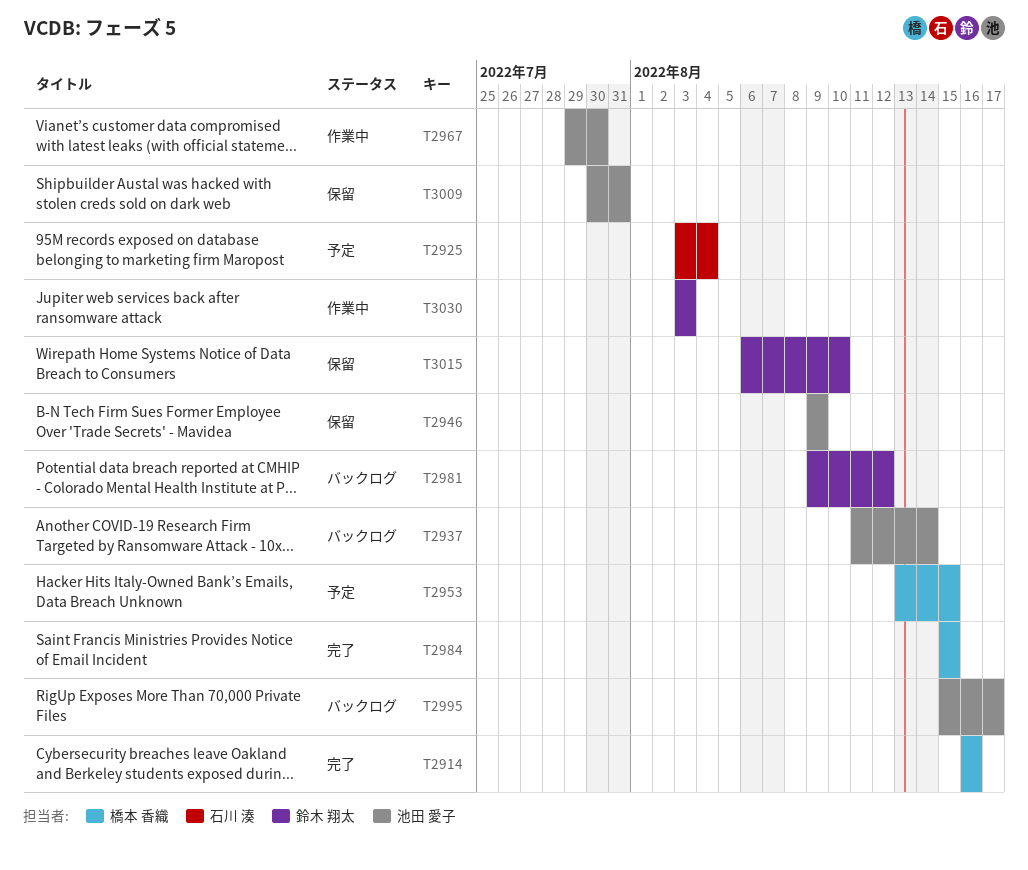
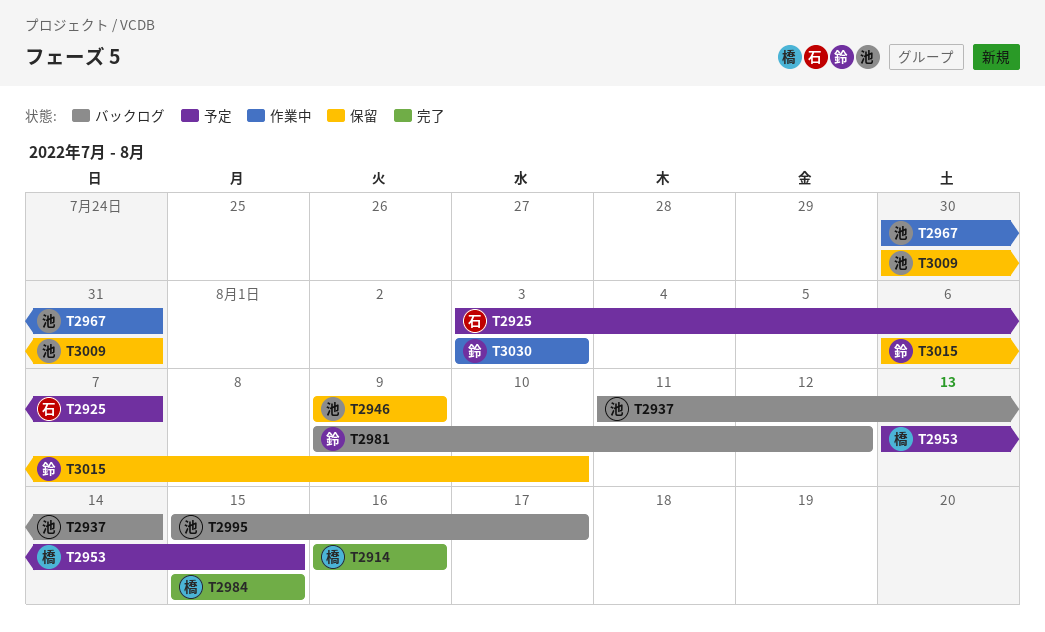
T2925, due: Aug 4 -> Aug 7
T2967, start: Jul 29 -> Jul 30
T2967, due: Jul 30 -> Jul 31

